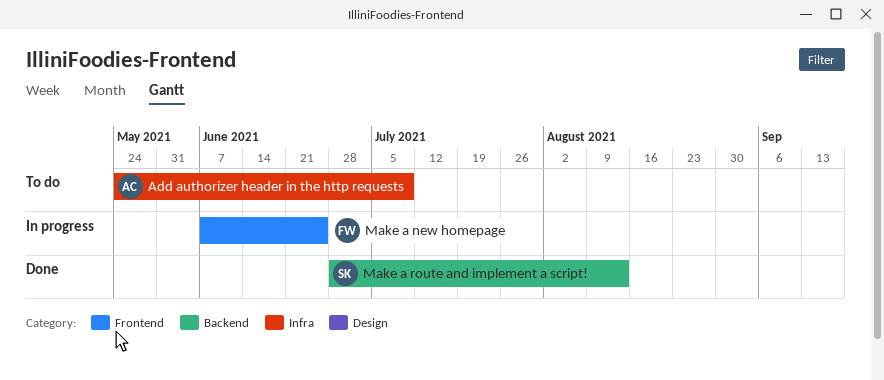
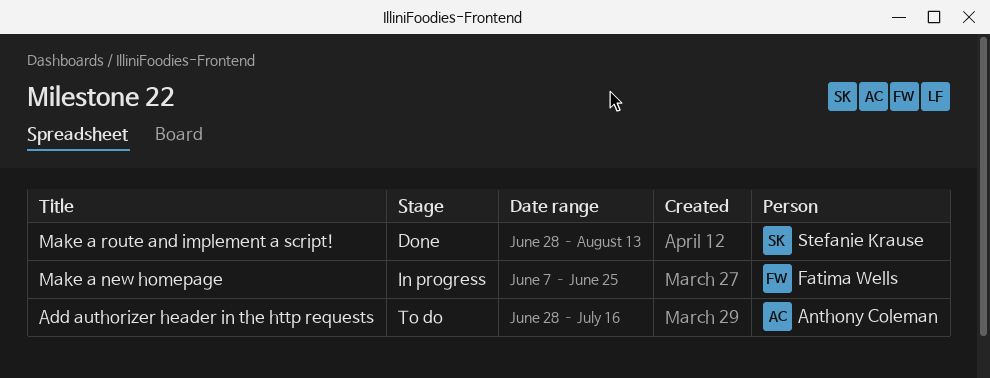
Add authorizer header in the http requests, start: May 24 -> Jun 28
Add authorizer header in the http requests, due: Jul 9 -> Jul 16

